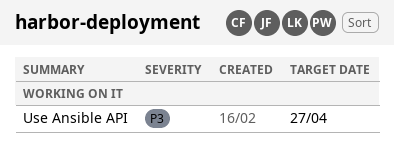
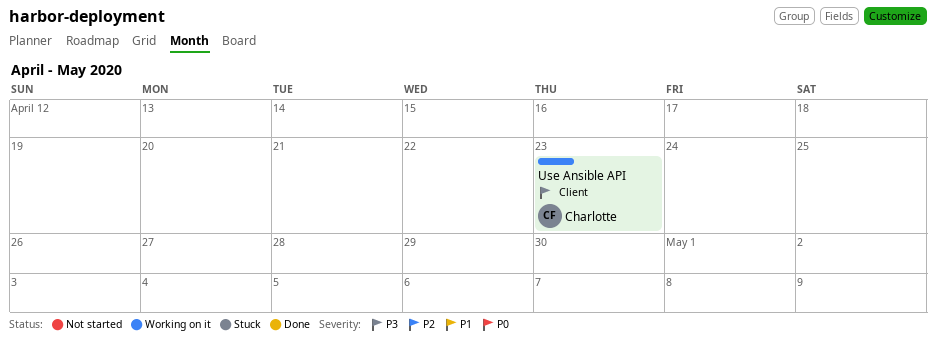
Use Ansible API, due: Apr 27 -> Apr 23

